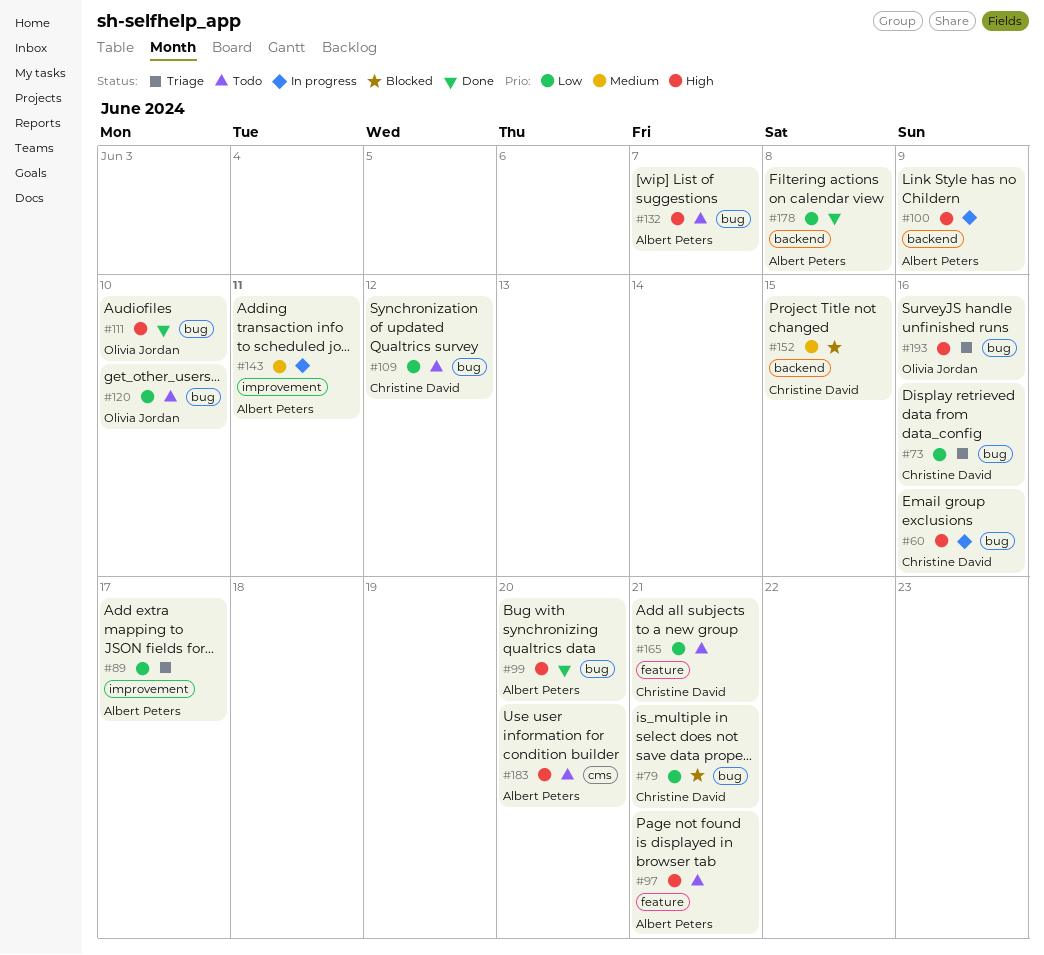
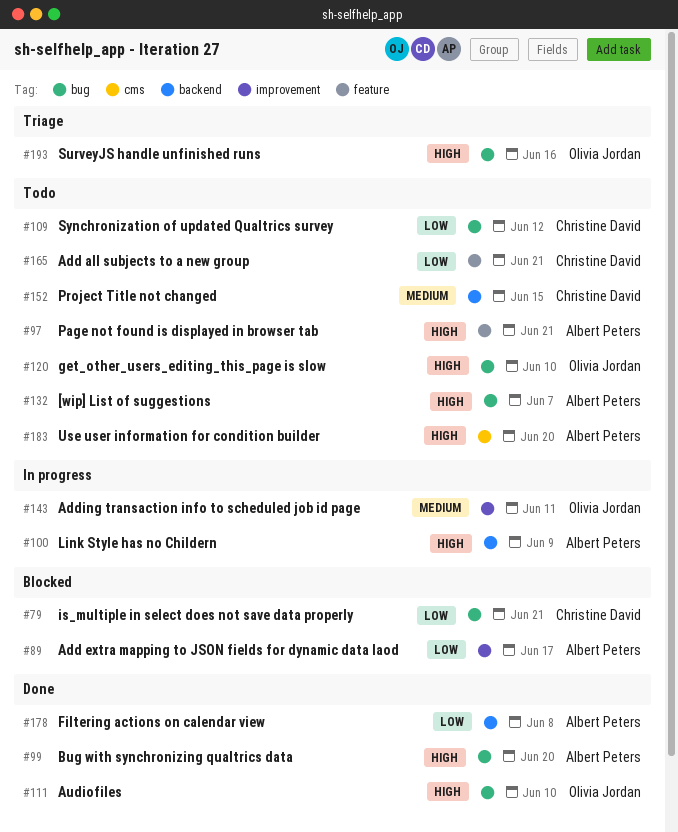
#60: present -> none
#73: present -> none
#89, status: Triage -> Blocked
#120, priority: Low -> High
#143, owner: Albert Peters -> Olivia Jordan
#152, status: Blocked -> Todo

